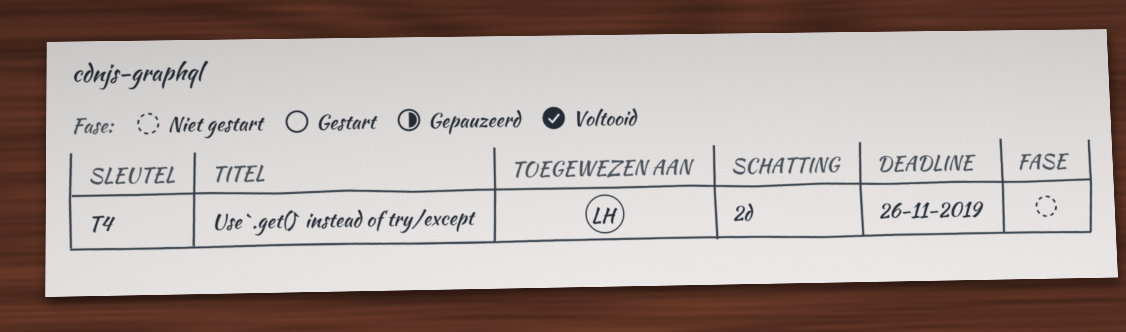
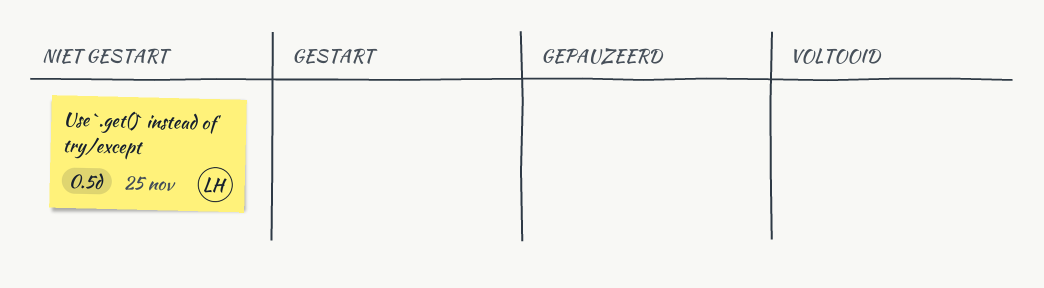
Use `.get()` instead of try/except, estimate: 2d -> 0.5d
Use `.get()` instead of try/except, due: Nov 26 -> Nov 25

